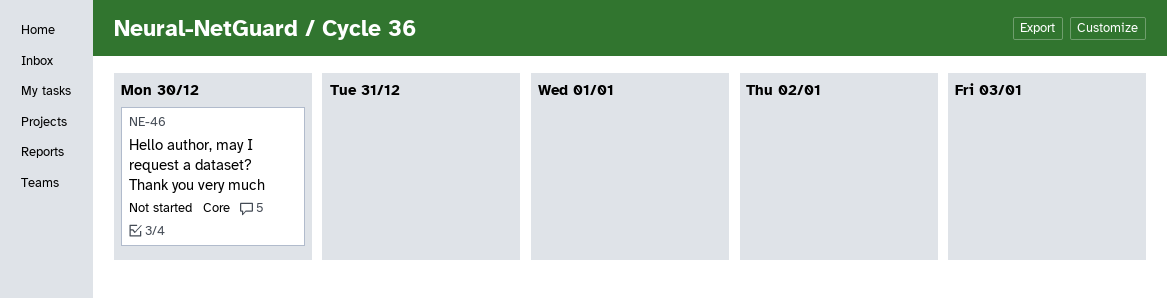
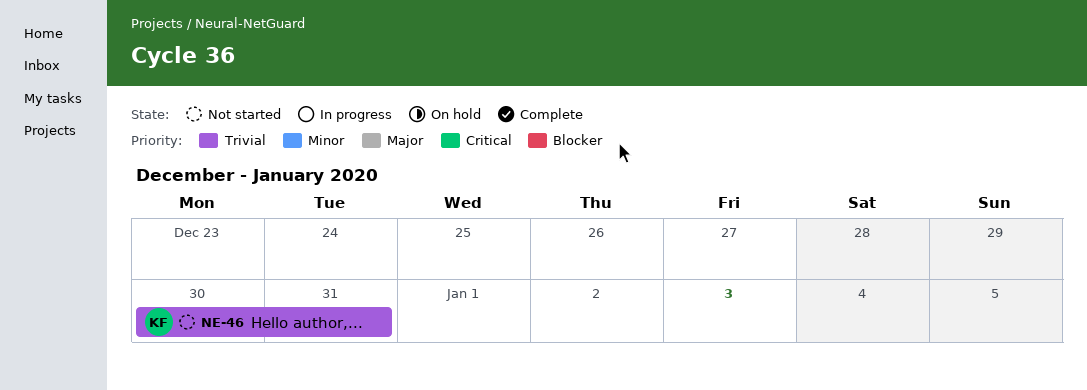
NE-46, due: Dec 30 -> Dec 31

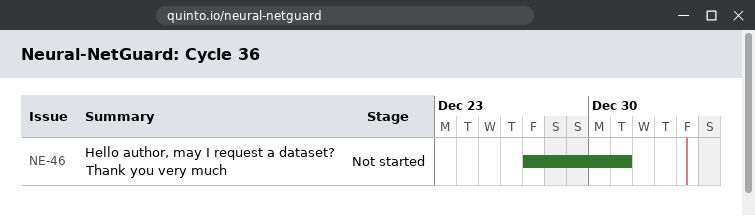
NE-46, start: Dec 30 -> Dec 27

